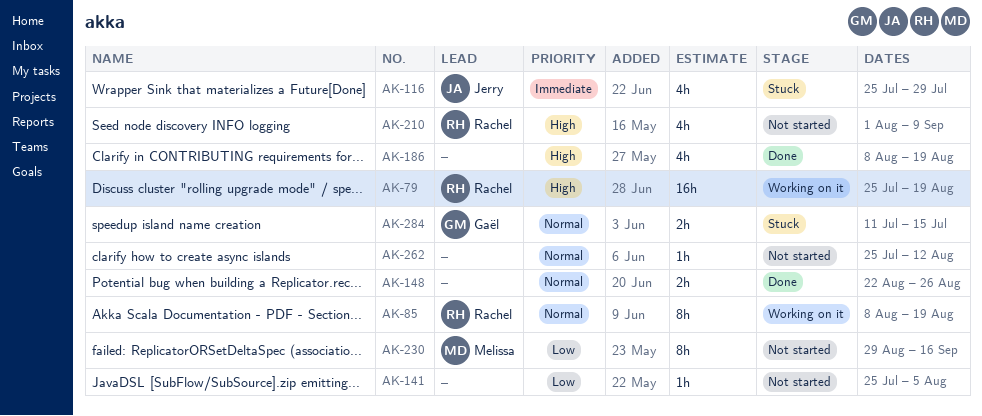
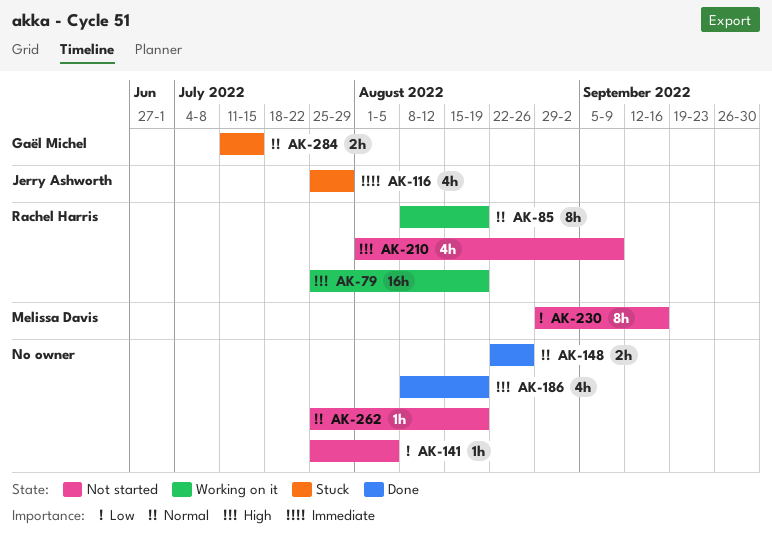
AK-262, due: Aug 12 -> Aug 19

